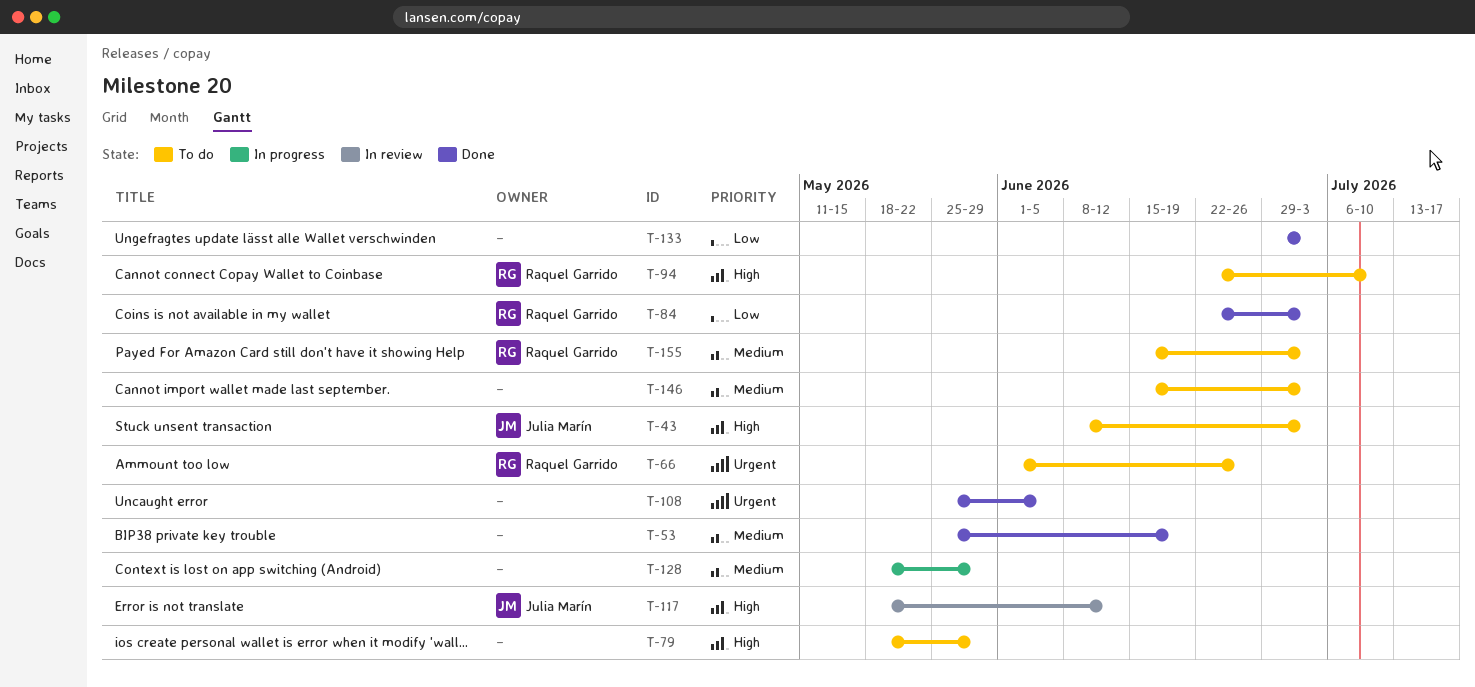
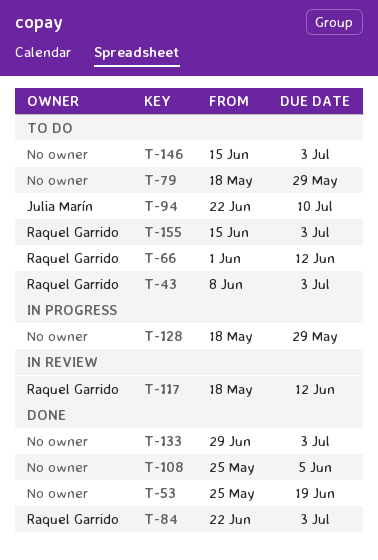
T-43, owner: Julia Marín -> Raquel Garrido
T-66, due: Jun 26 -> Jun 12
T-94, owner: Raquel Garrido -> Julia Marín
T-117, owner: Julia Marín -> Raquel Garrido

